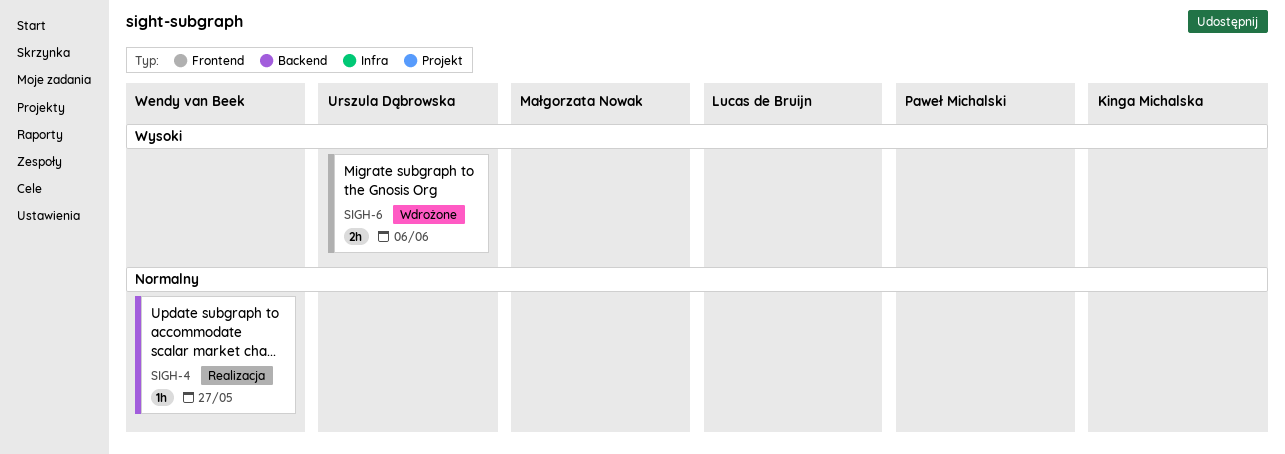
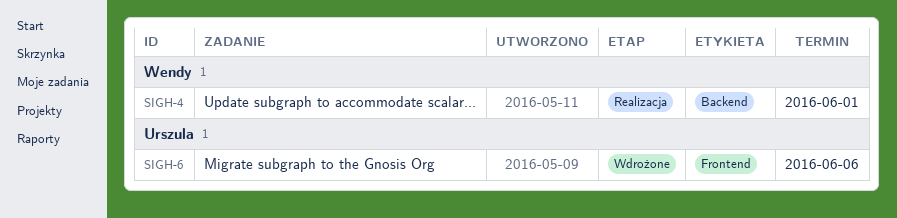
SIGH-4, due: May 27 -> Jun 1

